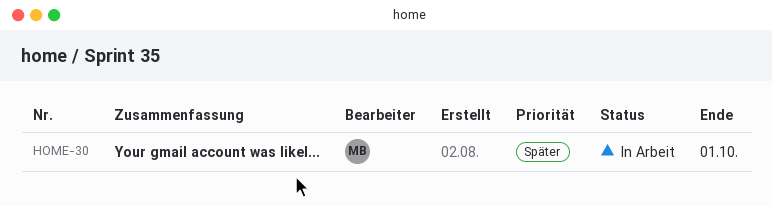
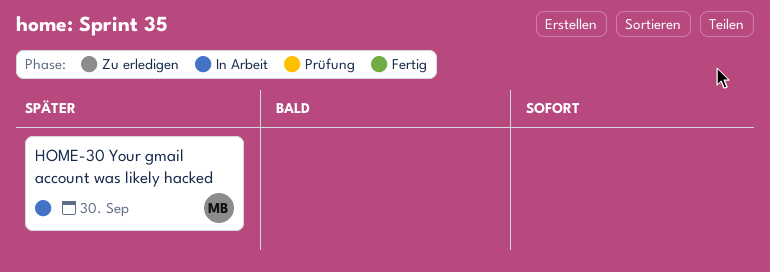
HOME-30, due: Oct 1 -> Sep 30

